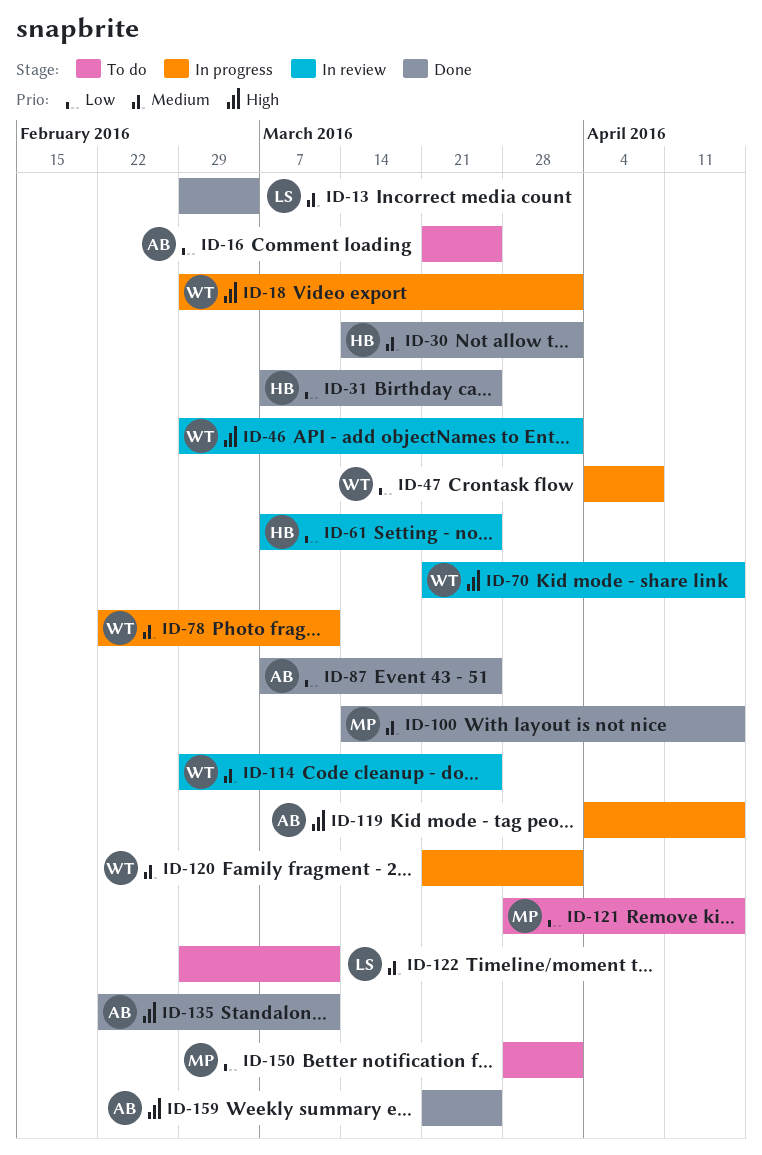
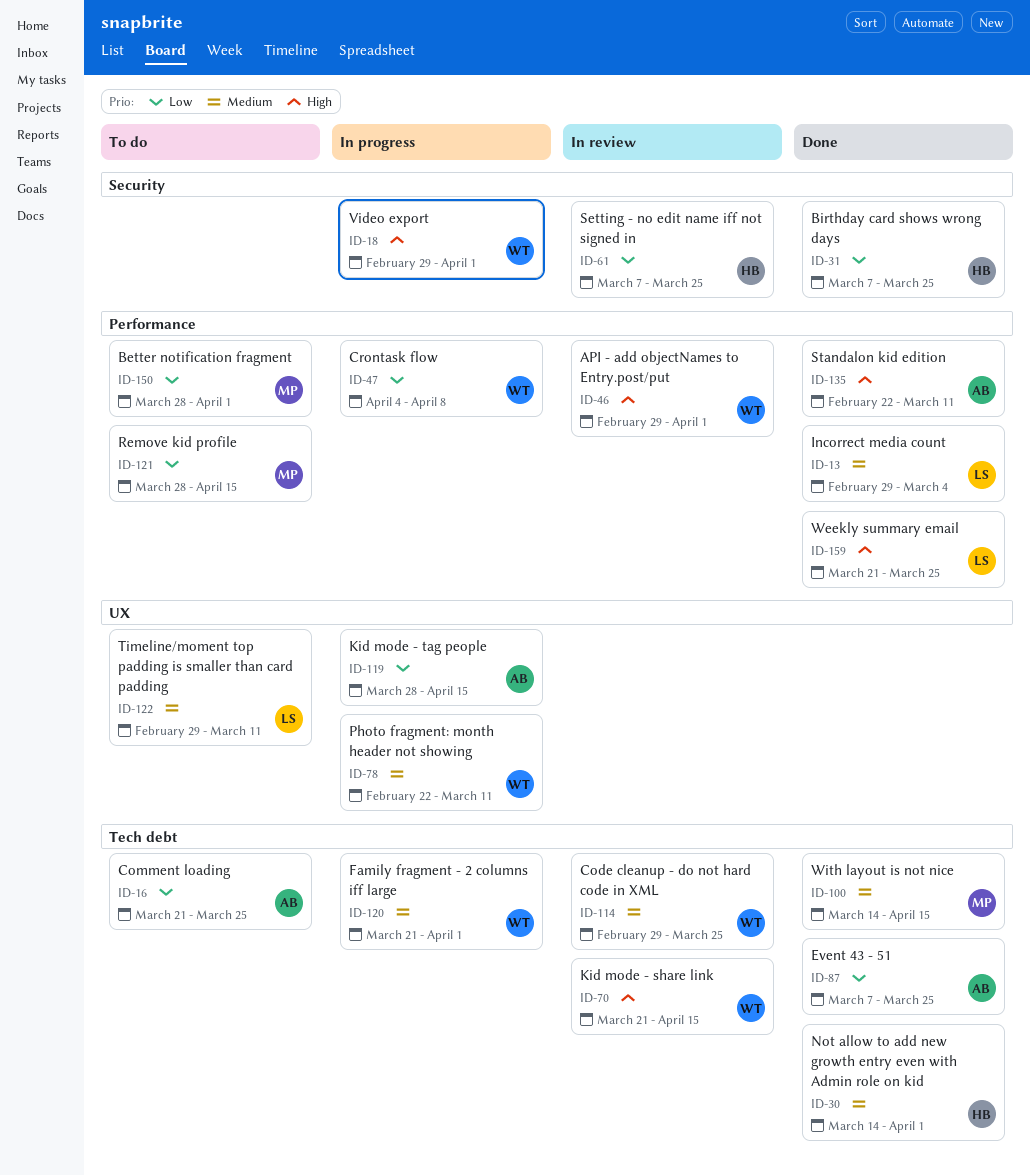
ID-119, priority: High -> Low
ID-119, start: Apr 4 -> Mar 28
ID-159, owner: AB -> LS

